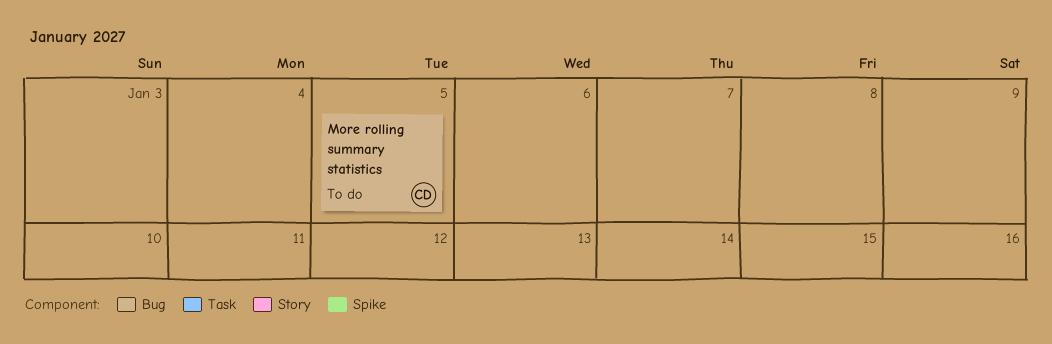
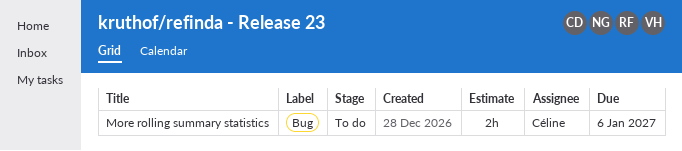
More rolling summary statistics, due: Jan 5 -> Jan 6

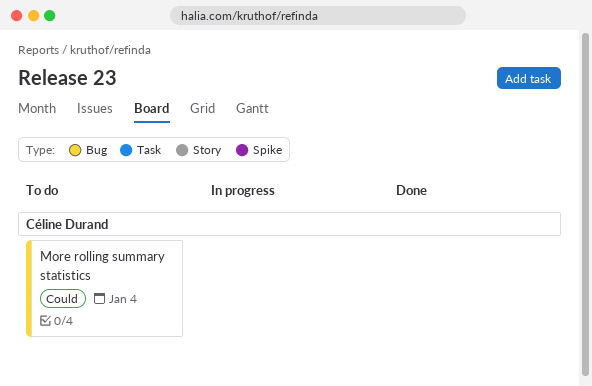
More rolling summary statistics, due: Jan 6 -> Jan 4

